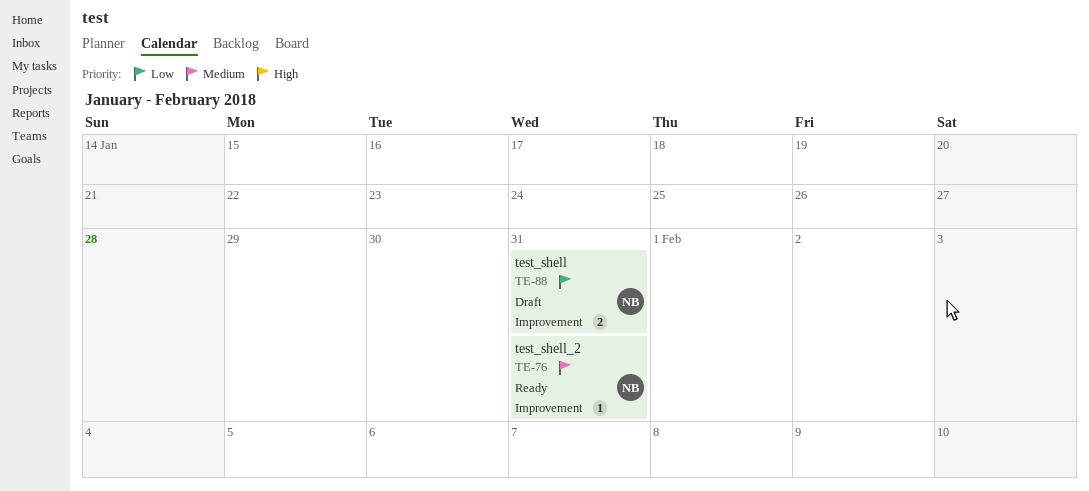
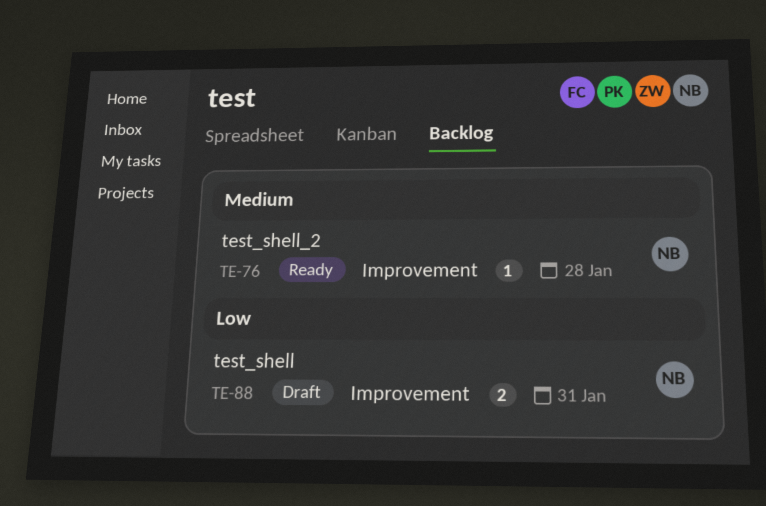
TE-76, due: Jan 31 -> Jan 28

